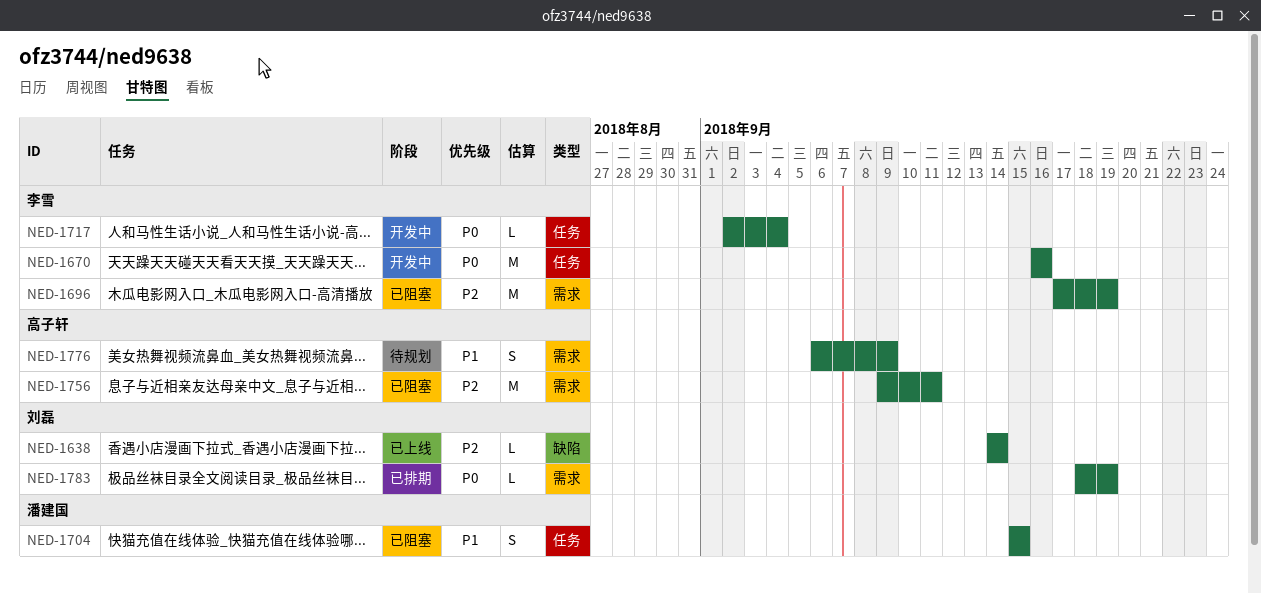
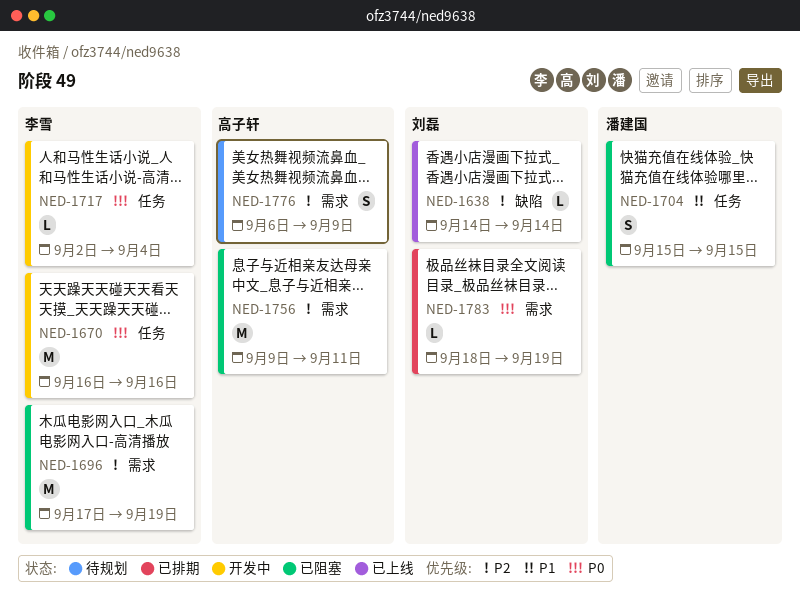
NED-1776, priority: P1 -> P2

